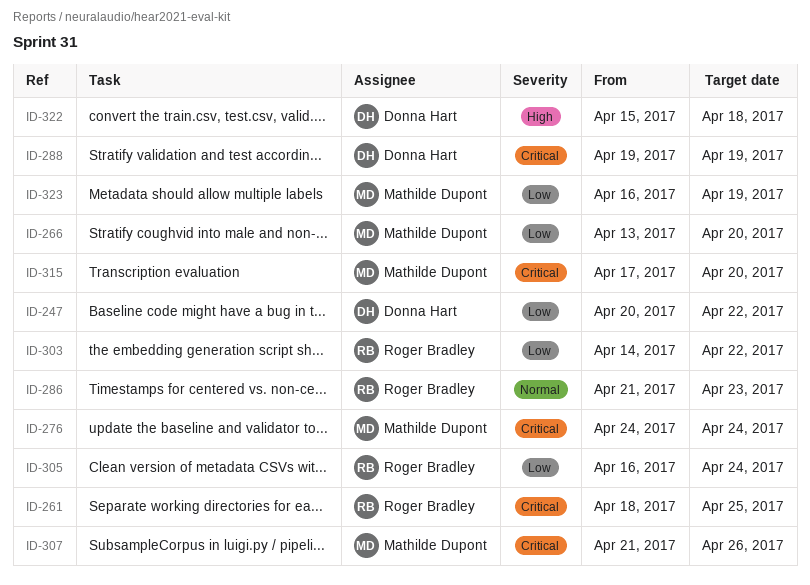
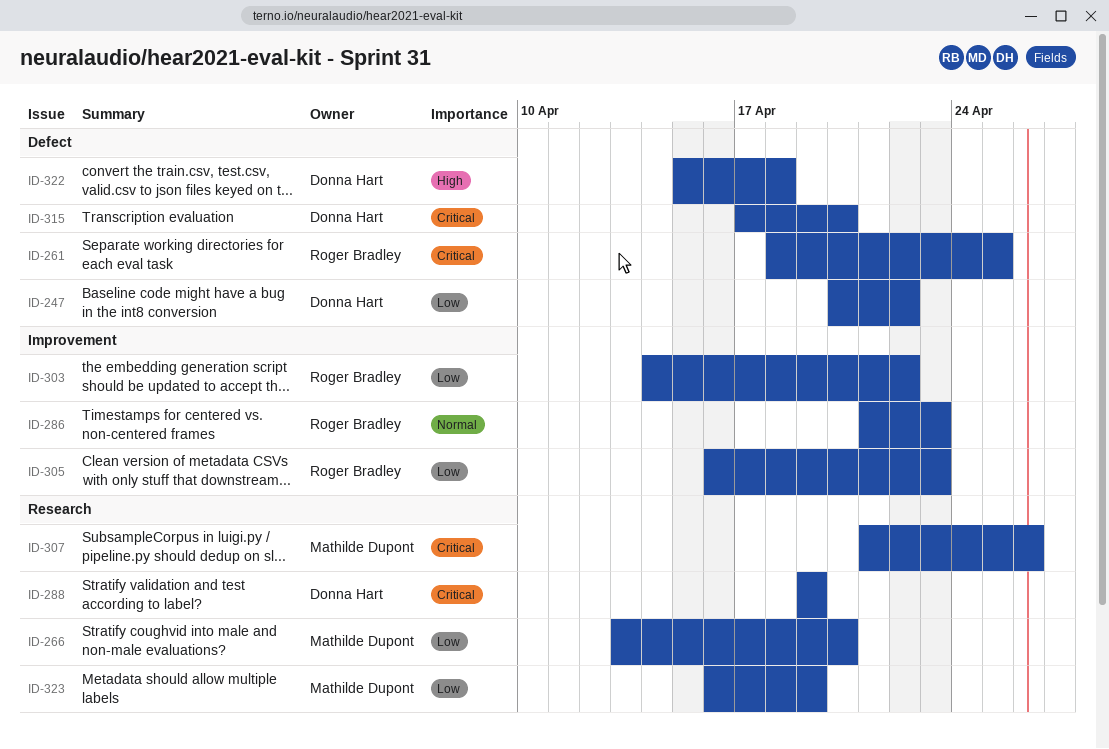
ID-276: present -> none
ID-305, due: Apr 24 -> Apr 23
ID-315, owner: Mathilde Dupont -> Donna Hart

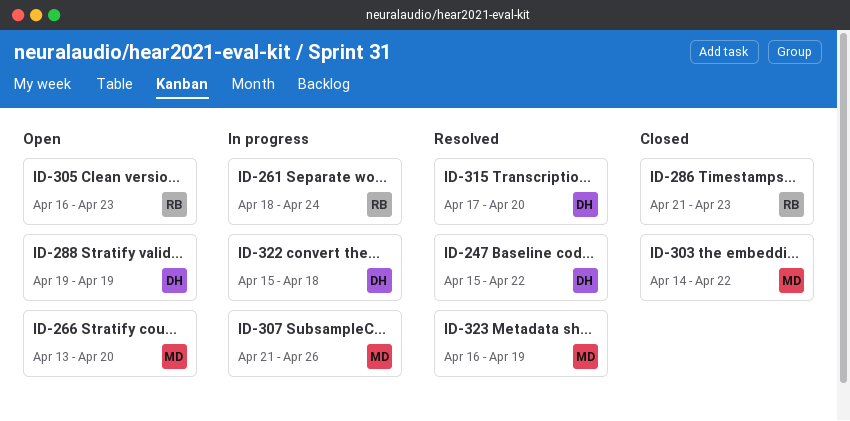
ID-247, start: Apr 20 -> Apr 15
ID-261, due: Apr 25 -> Apr 24
ID-303, owner: Roger Bradley -> Mathilde Dupont

